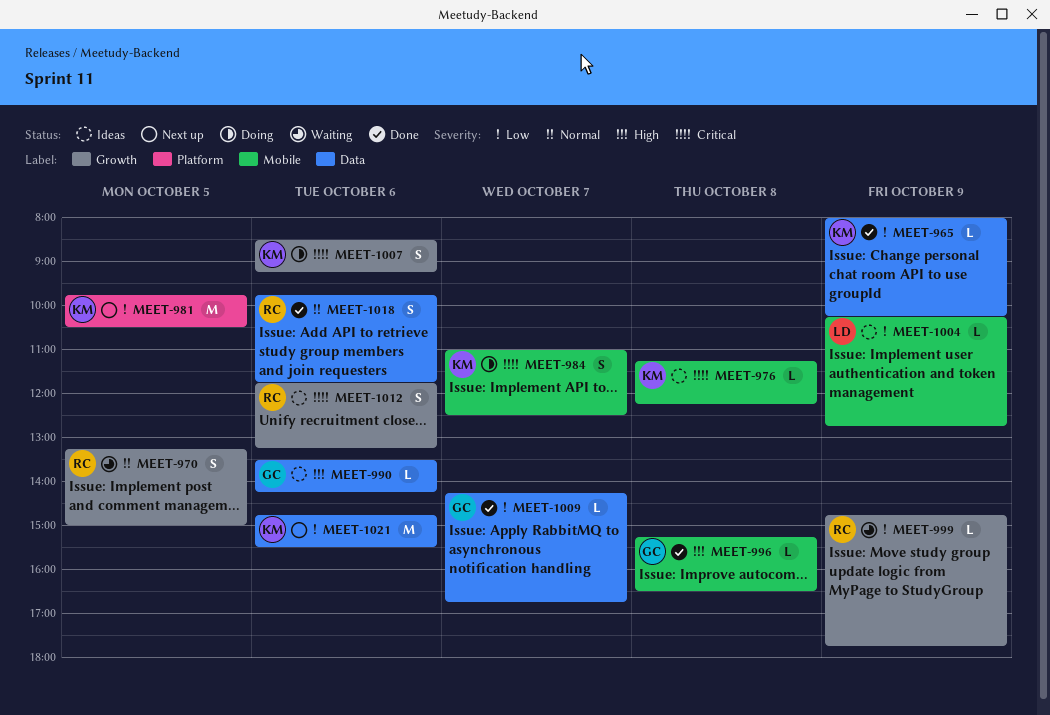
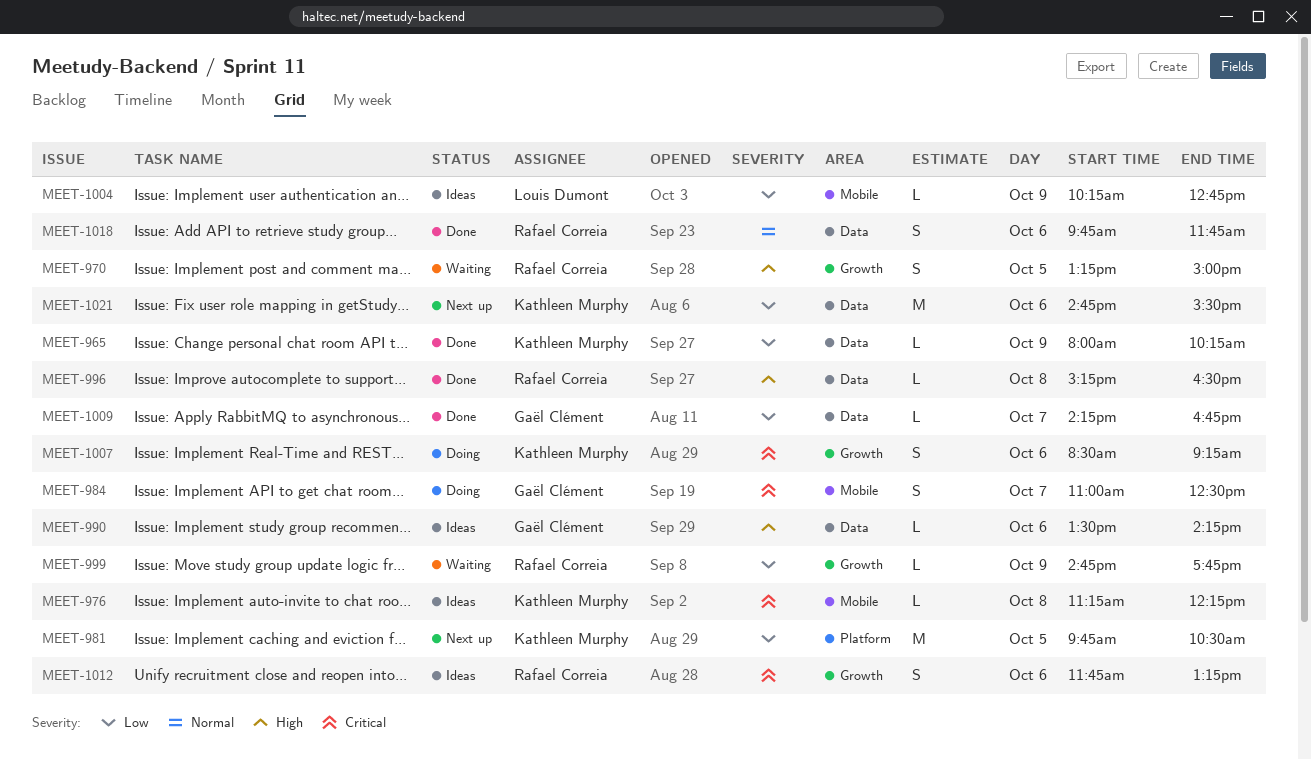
MEET-970, priority: Normal -> High
MEET-984, owner: Kathleen Murphy -> Gaël Clément
MEET-996, owner: Gaël Clément -> Rafael Correia
MEET-996, label: Mobile -> Data

